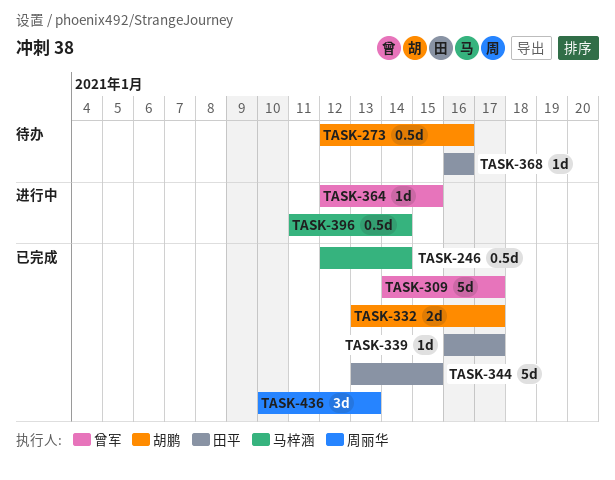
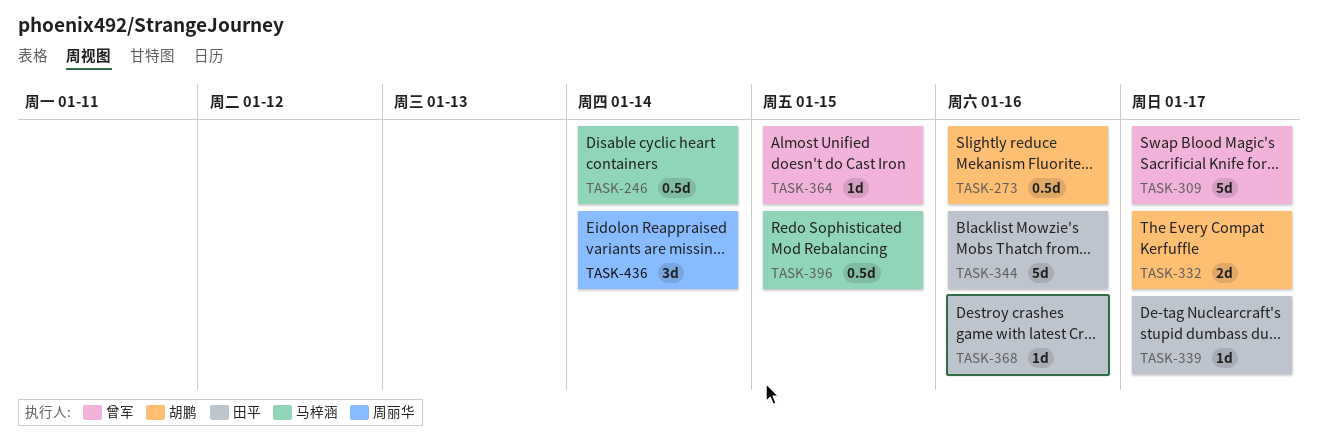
TASK-344, due: Jan 15 -> Jan 16
TASK-396, due: Jan 14 -> Jan 15
TASK-436, due: Jan 13 -> Jan 14

